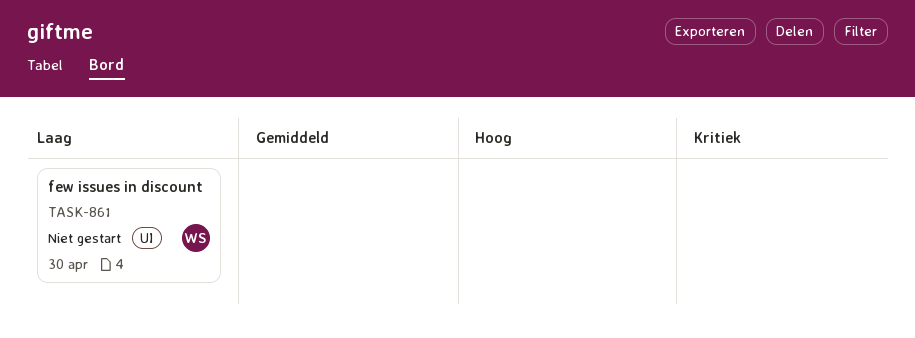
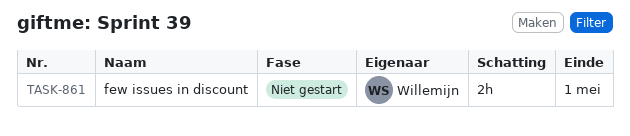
TASK-861, due: Apr 30 -> May 1

